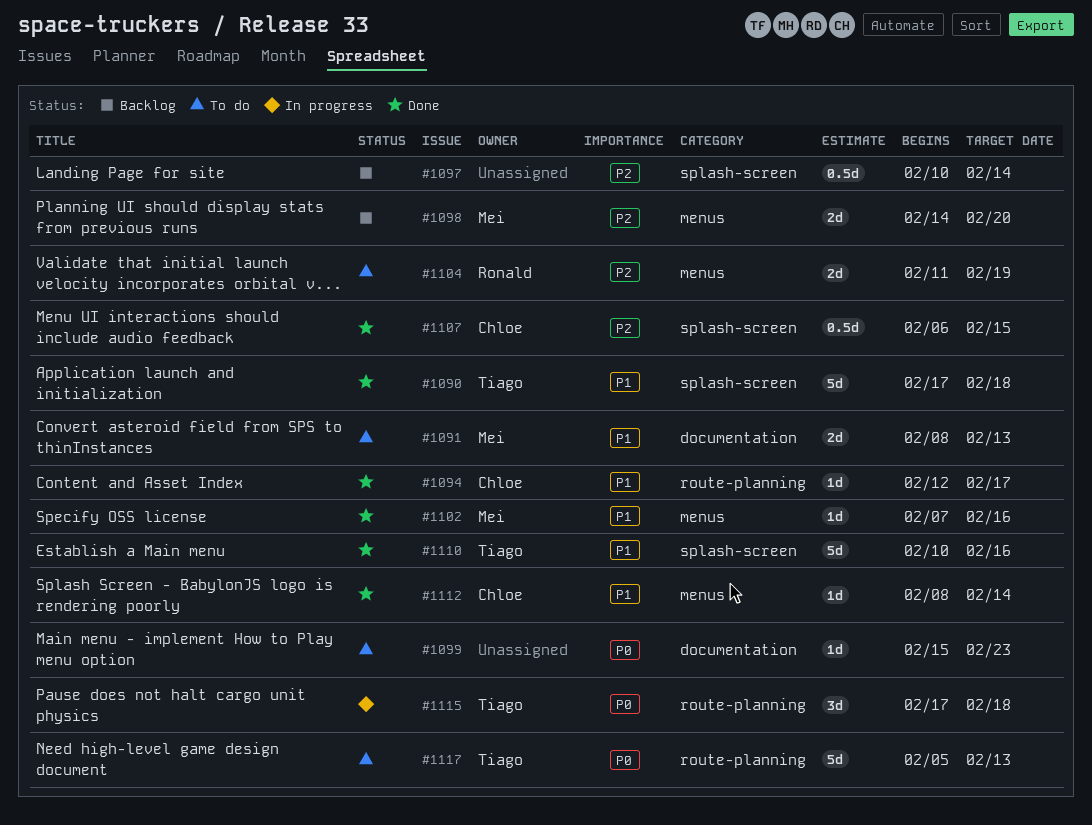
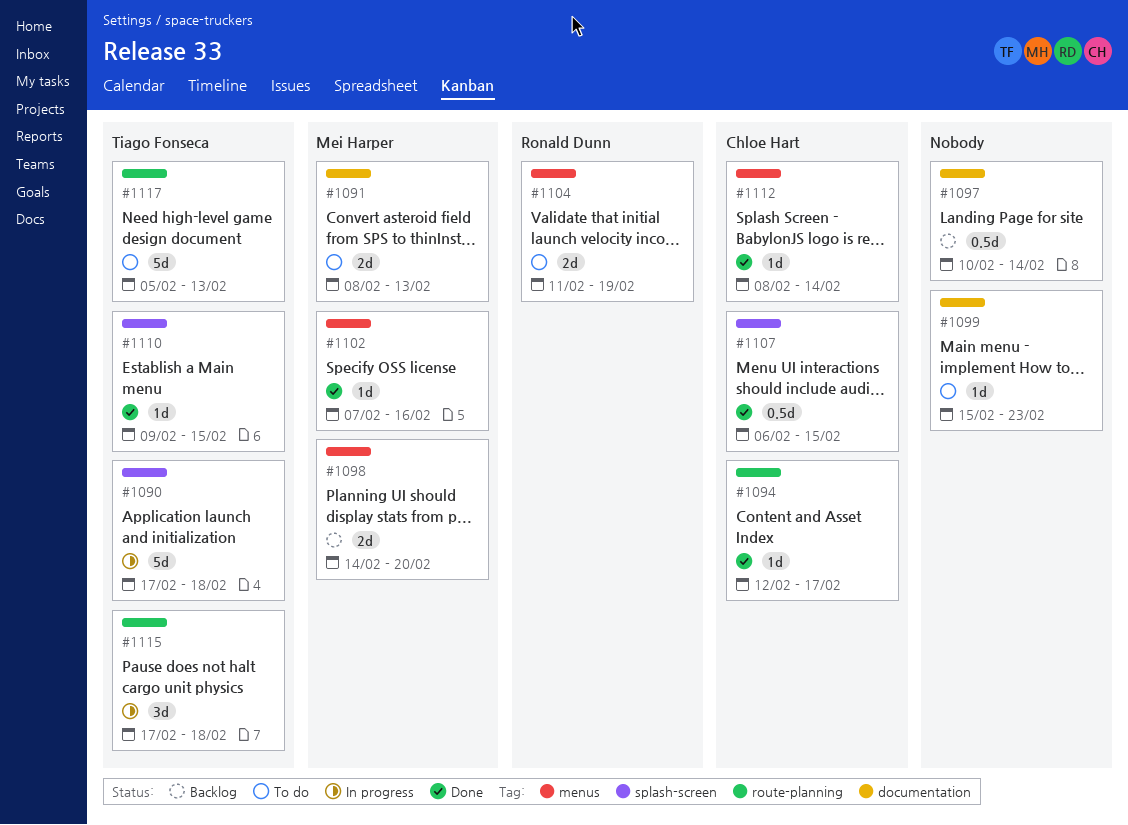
#1090, status: Done -> In progress
#1097, label: splash-screen -> documentation
#1110, estimate: 5d -> 1d
#1110, start: Feb 10 -> Feb 9
#1110, due: Feb 16 -> Feb 15

